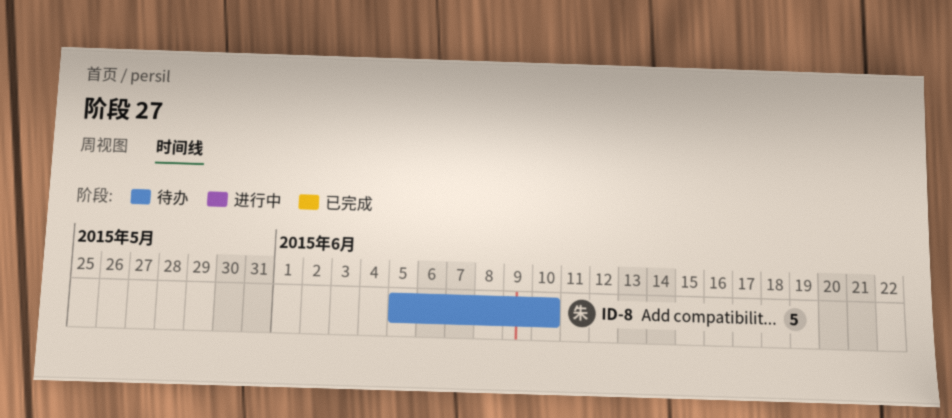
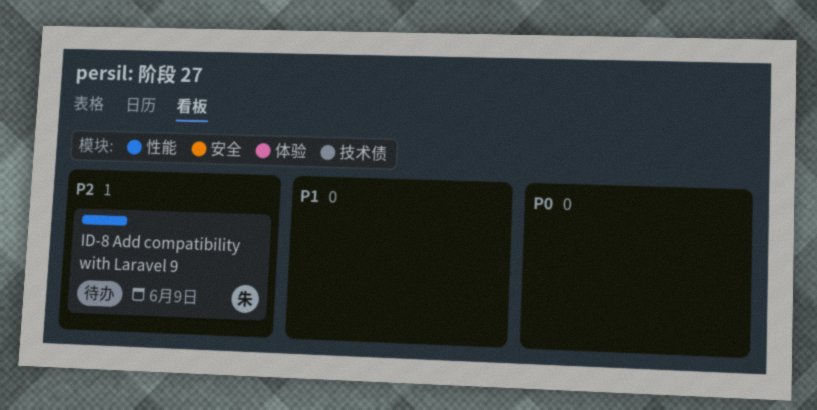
ID-8, due: Jun 10 -> Jun 9

